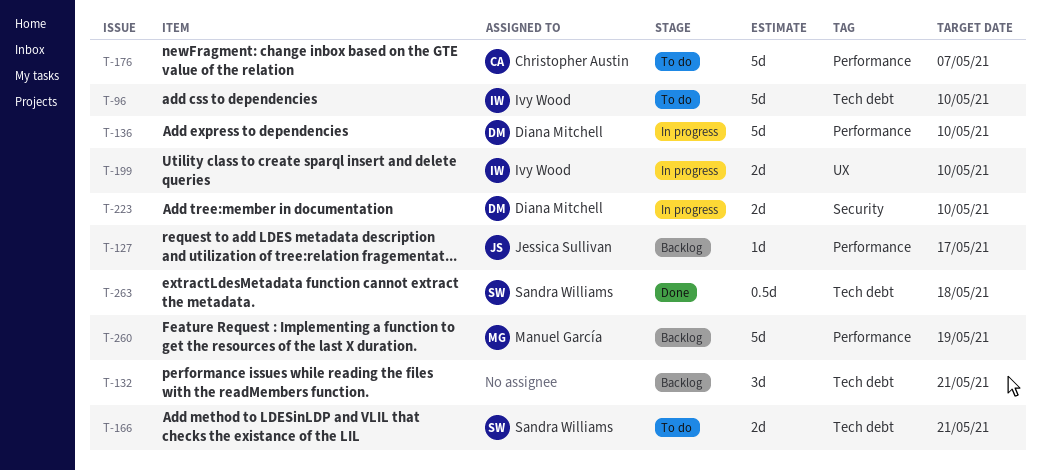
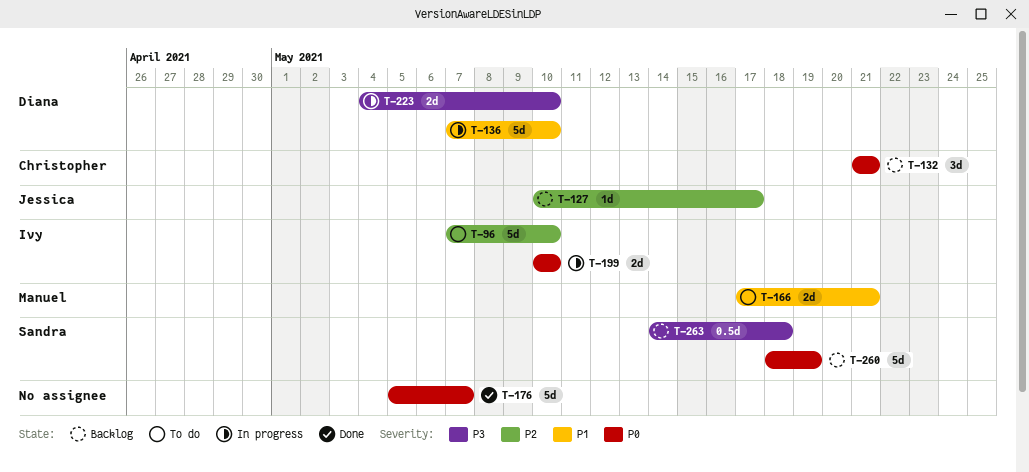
T-132, owner: none -> Christopher Austin
T-166, owner: Sandra Williams -> Manuel García
T-176, status: To do -> Done
T-176, owner: Christopher Austin -> none
T-260, owner: Manuel García -> Sandra Williams
T-263, status: Done -> Backlog

